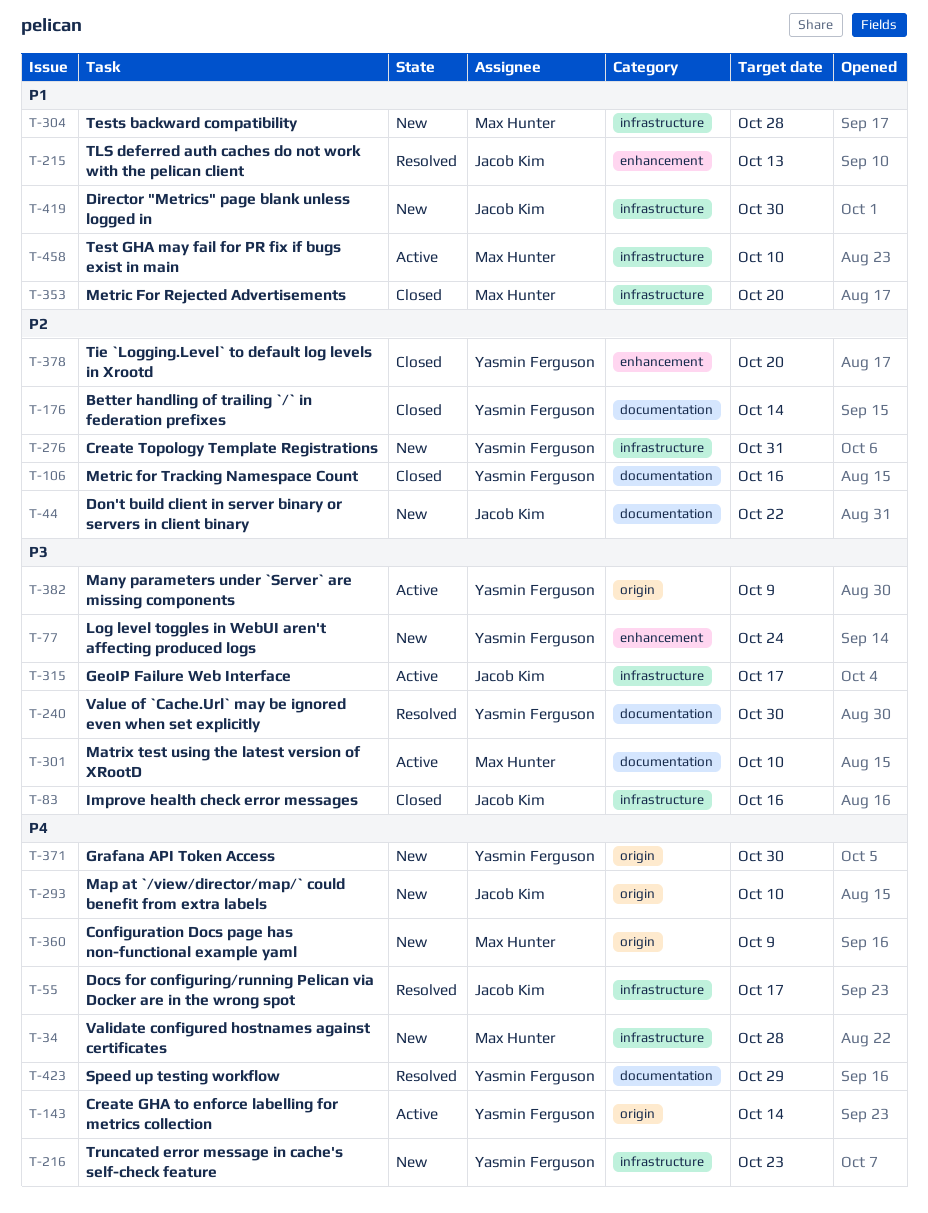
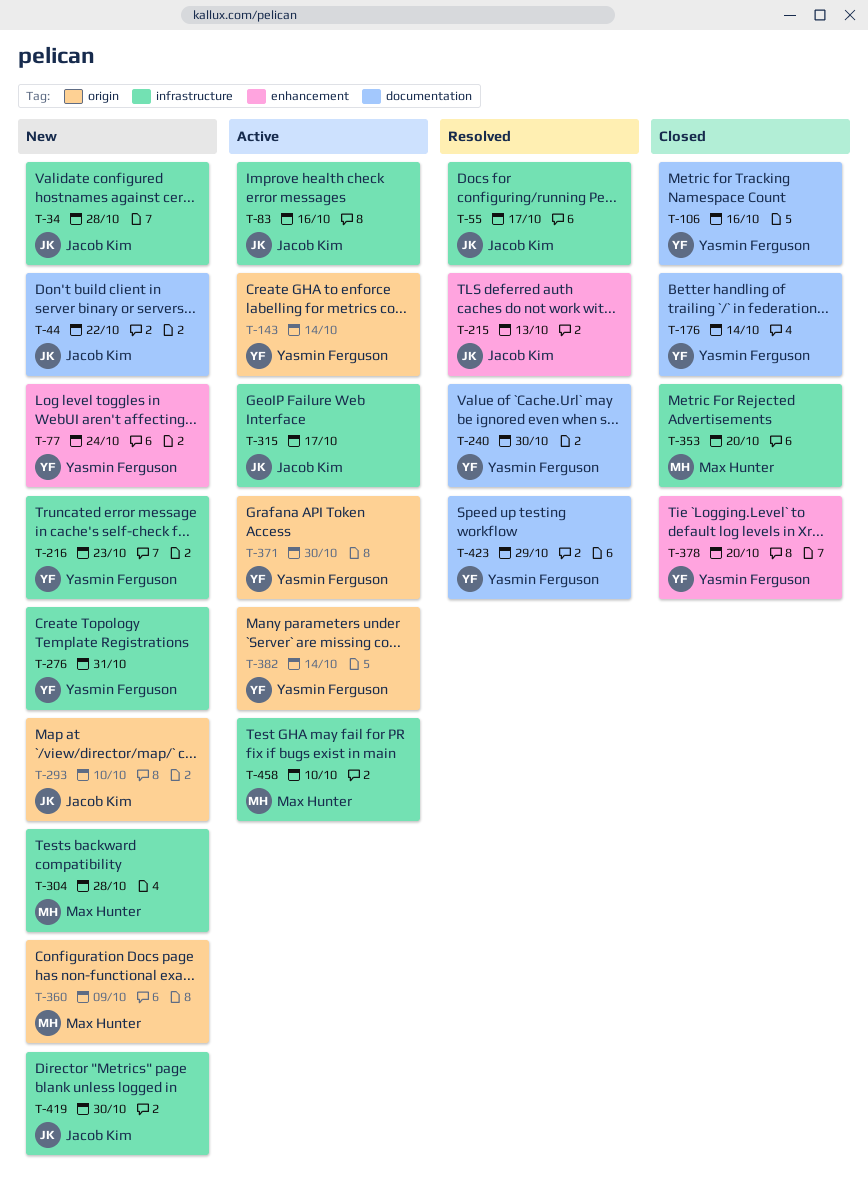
T-34, owner: Max Hunter -> Jacob Kim
T-83, status: Closed -> Active
T-301: present -> none
T-371, status: New -> Active
T-382, due: Oct 9 -> Oct 14

